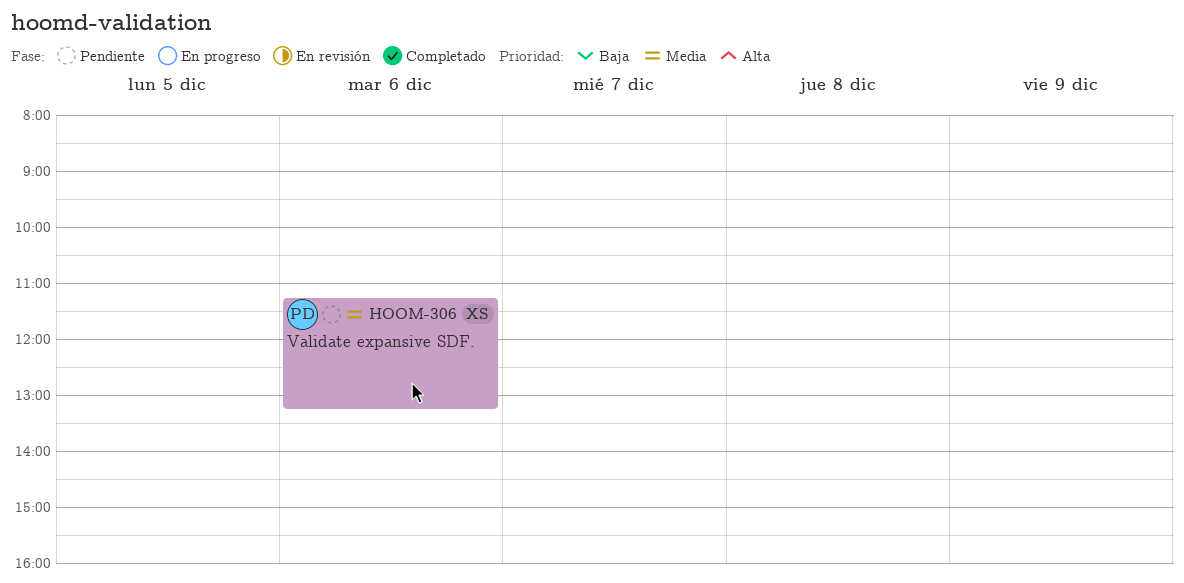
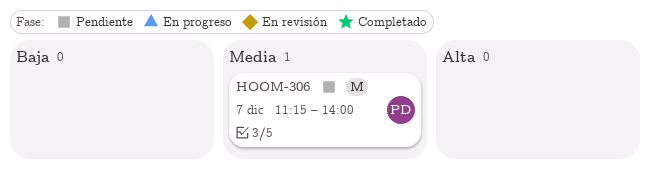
HOOM-306, estimate: XS -> M
HOOM-306, day: Dec 6 -> Dec 7
HOOM-306, ends: 13:15 -> 14:00

